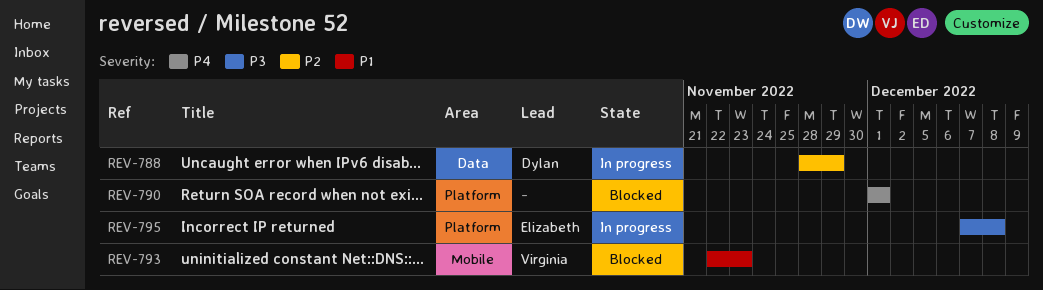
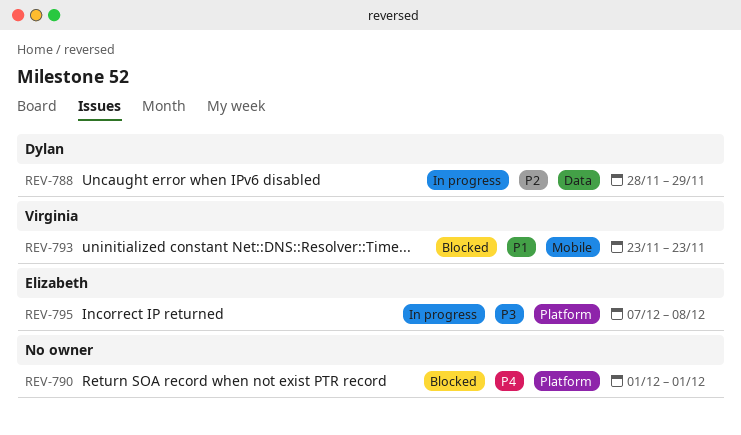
REV-793, start: Nov 22 -> Nov 23

